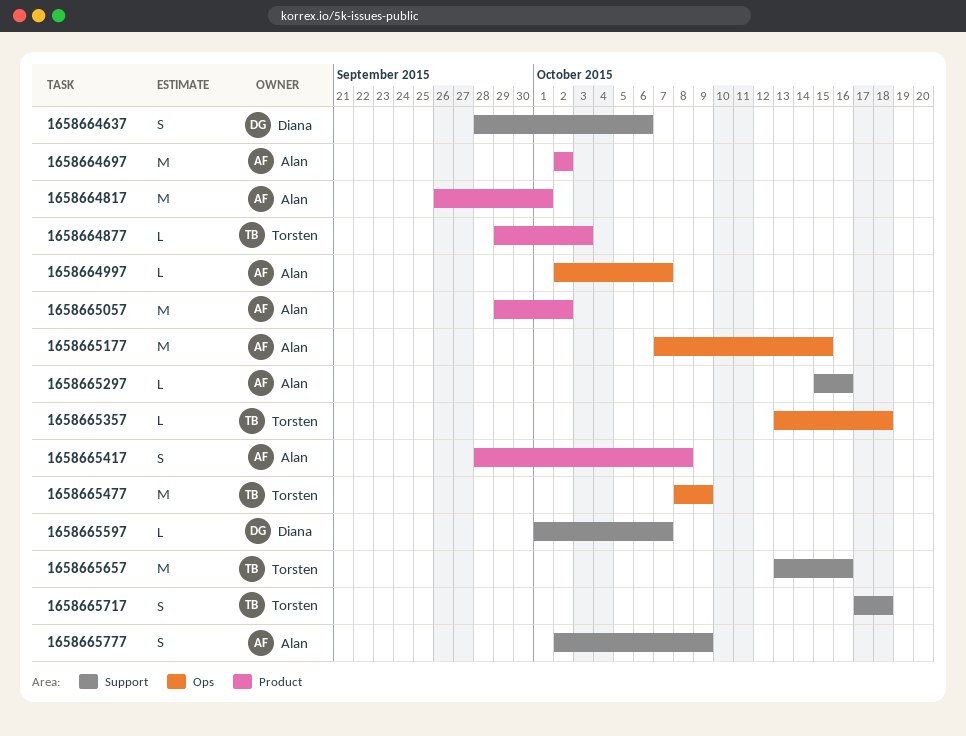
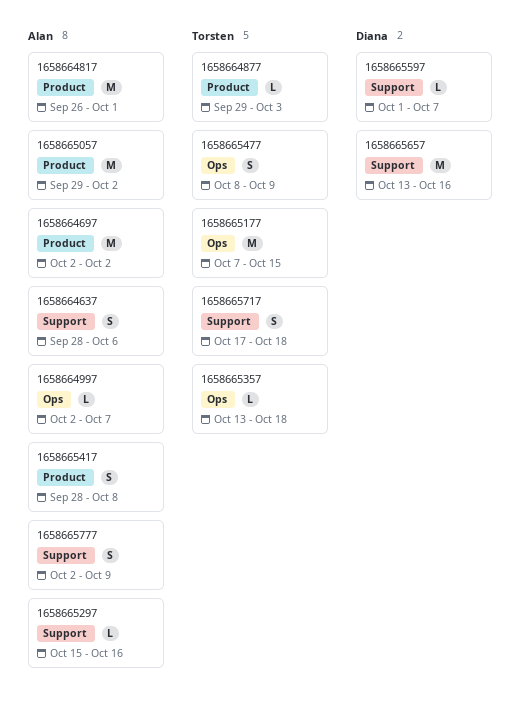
1658664637, owner: Diana -> Alan
1658665177, owner: Alan -> Torsten
1658665477, estimate: M -> S
1658665657, owner: Torsten -> Diana

